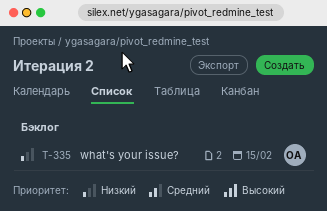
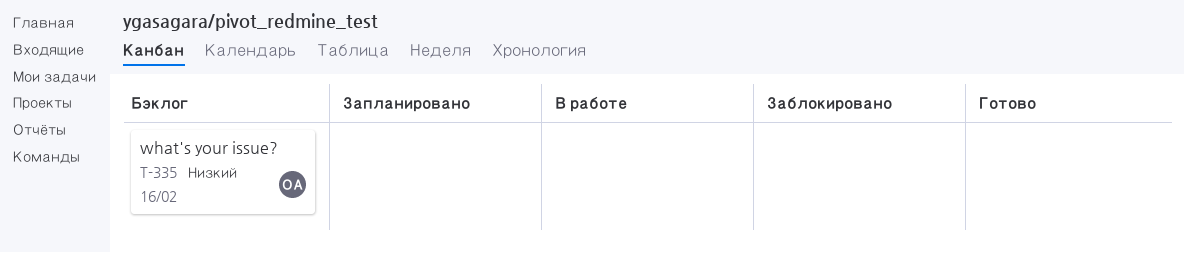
T-335, due: Feb 15 -> Feb 16

